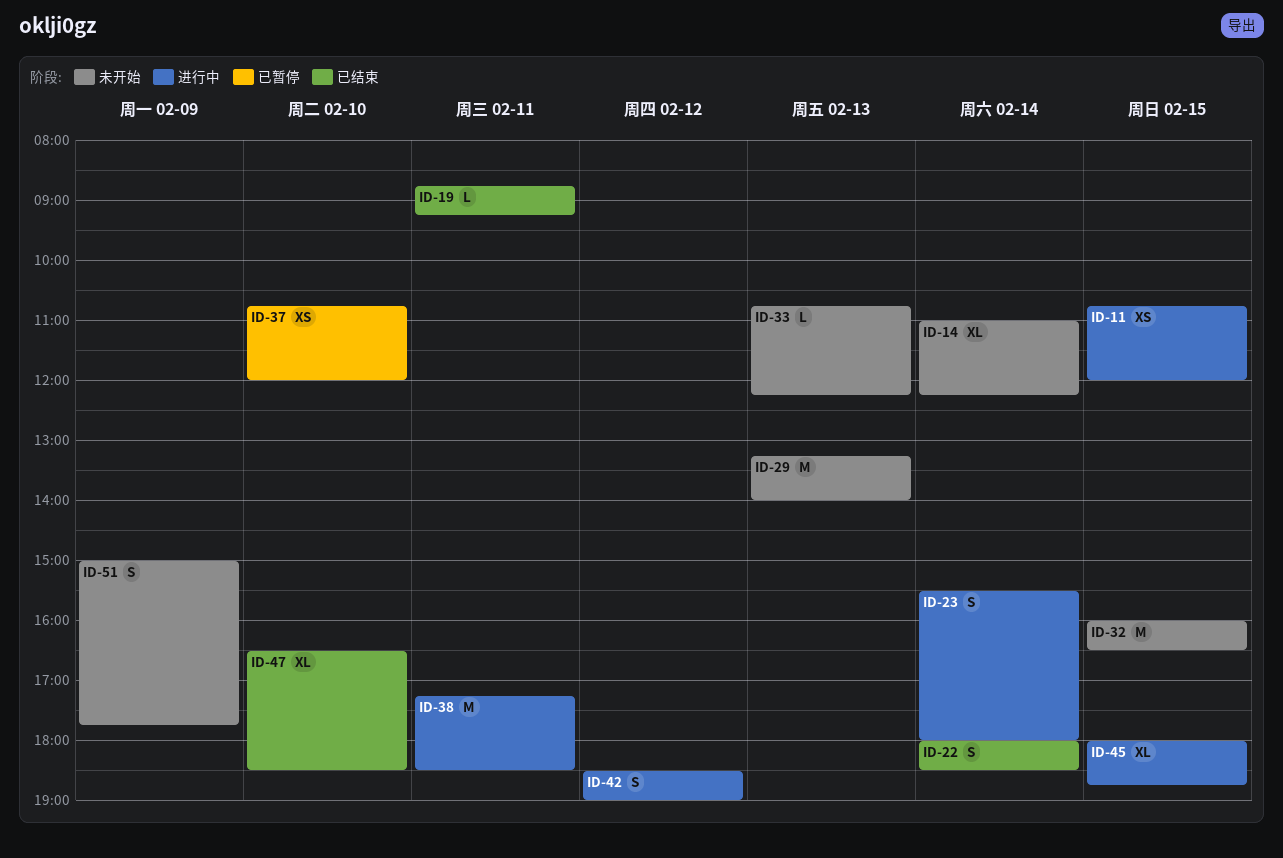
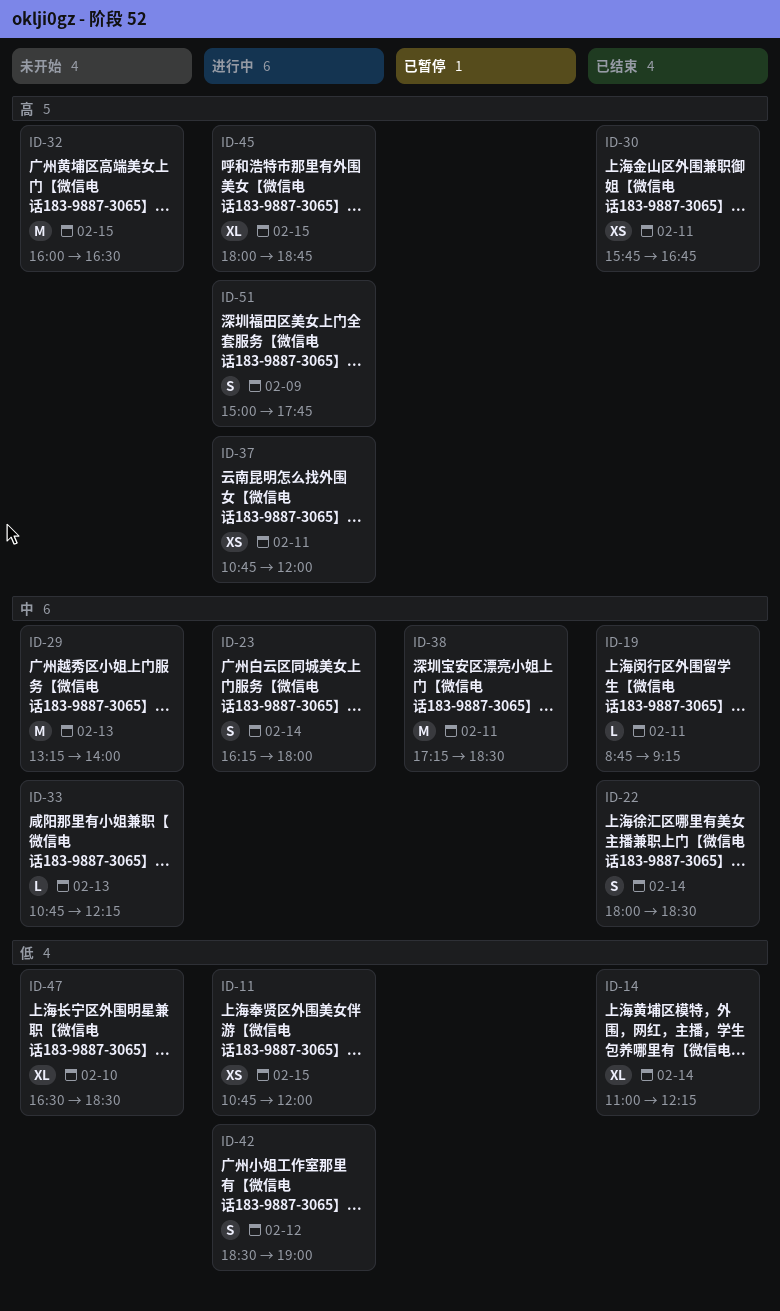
ID-14, status: 未开始 -> 已结束
ID-23, begins: 15:30 -> 16:15
ID-30: none -> present
ID-37, status: 已暂停 -> 进行中
ID-37, day: Feb 10 -> Feb 11
ID-38, status: 进行中 -> 已暂停
ID-47, status: 已结束 -> 未开始
ID-51, status: 未开始 -> 进行中

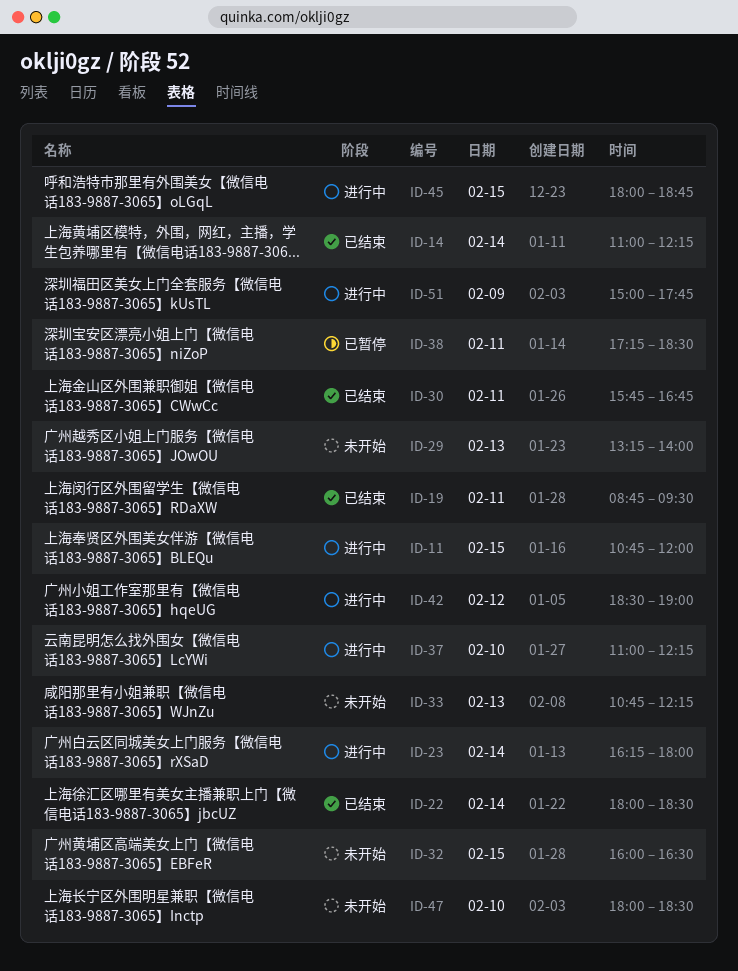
ID-19, ends: 09:15 -> 09:30
ID-37, day: Feb 11 -> Feb 10
ID-37, begins: 10:45 -> 11:00
ID-37, ends: 12:00 -> 12:15
ID-47, begins: 16:30 -> 18:00

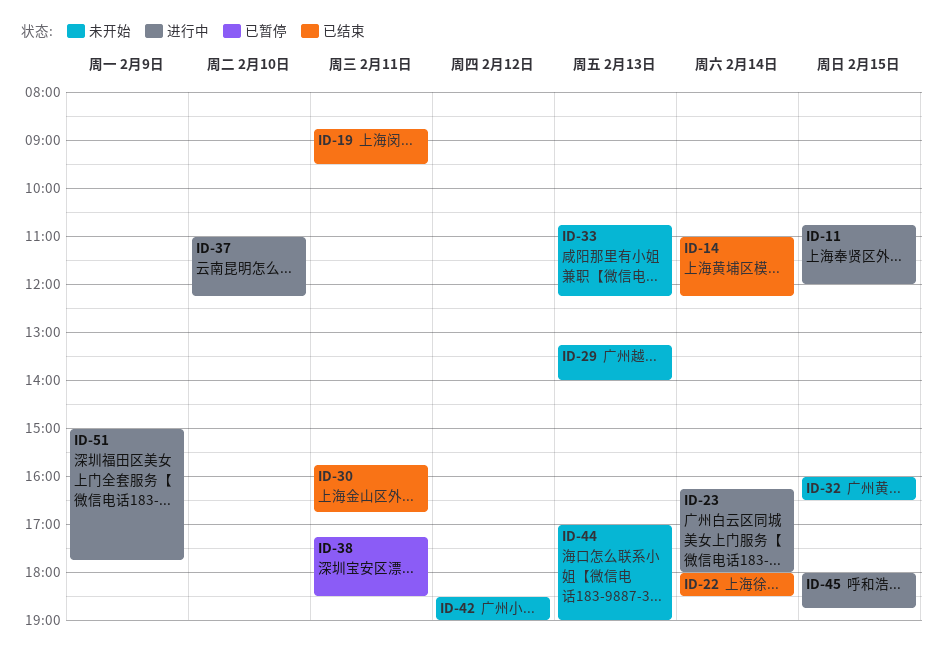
ID-42, status: 进行中 -> 未开始
ID-44: none -> present
ID-47: present -> none

